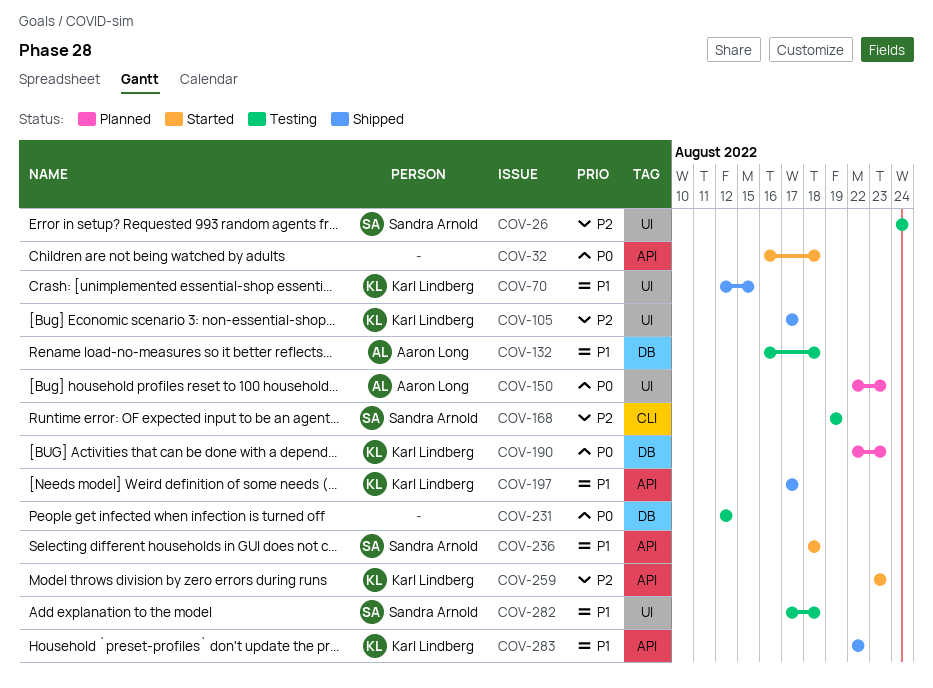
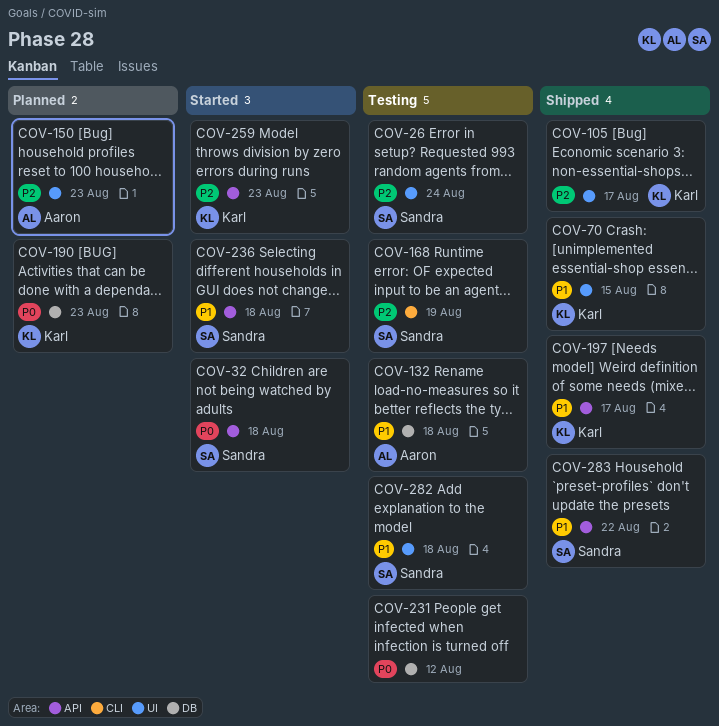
COV-32, owner: none -> Sandra Arnold
COV-150, priority: P0 -> P2
COV-283, owner: Karl Lindberg -> Sandra Arnold

